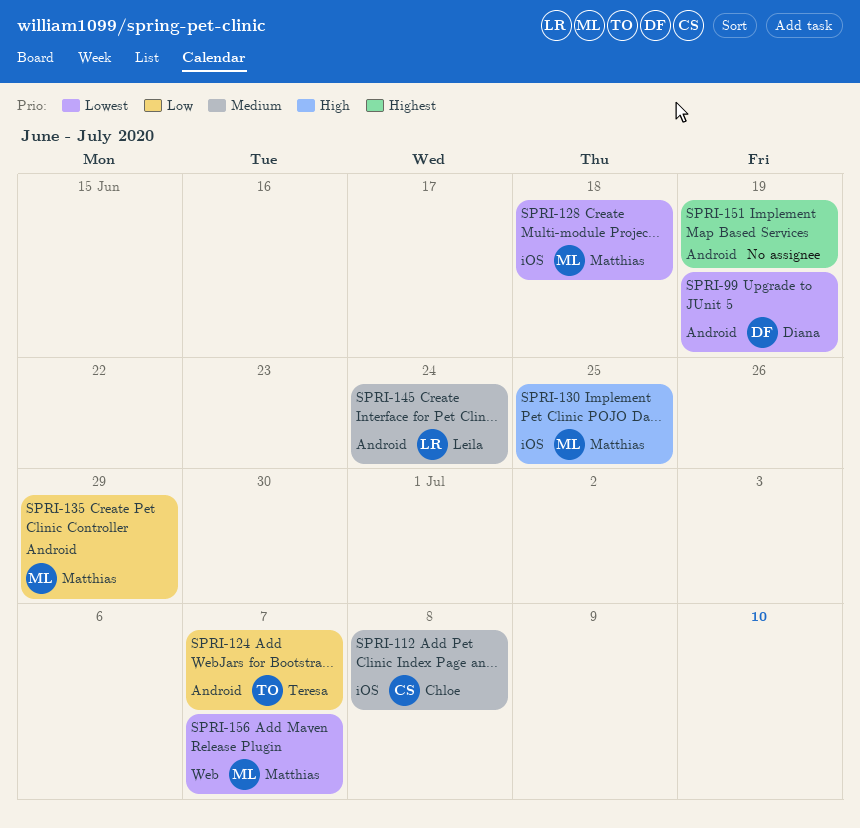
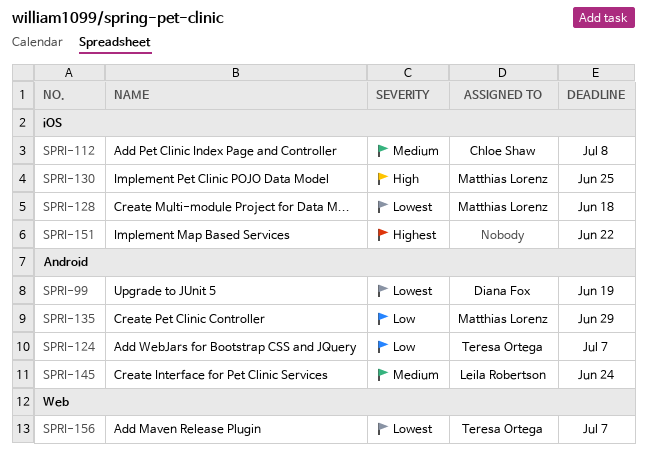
SPRI-151, label: Android -> iOS
SPRI-151, due: Jun 19 -> Jun 22
SPRI-156, owner: Matthias Lorenz -> Teresa Ortega

